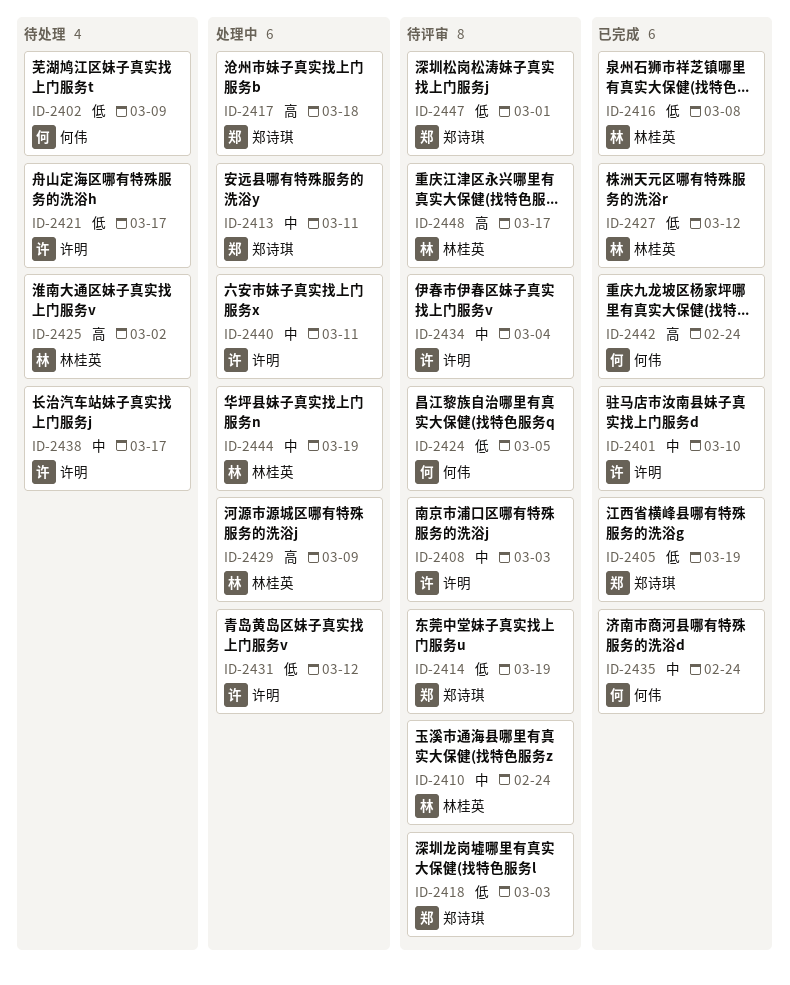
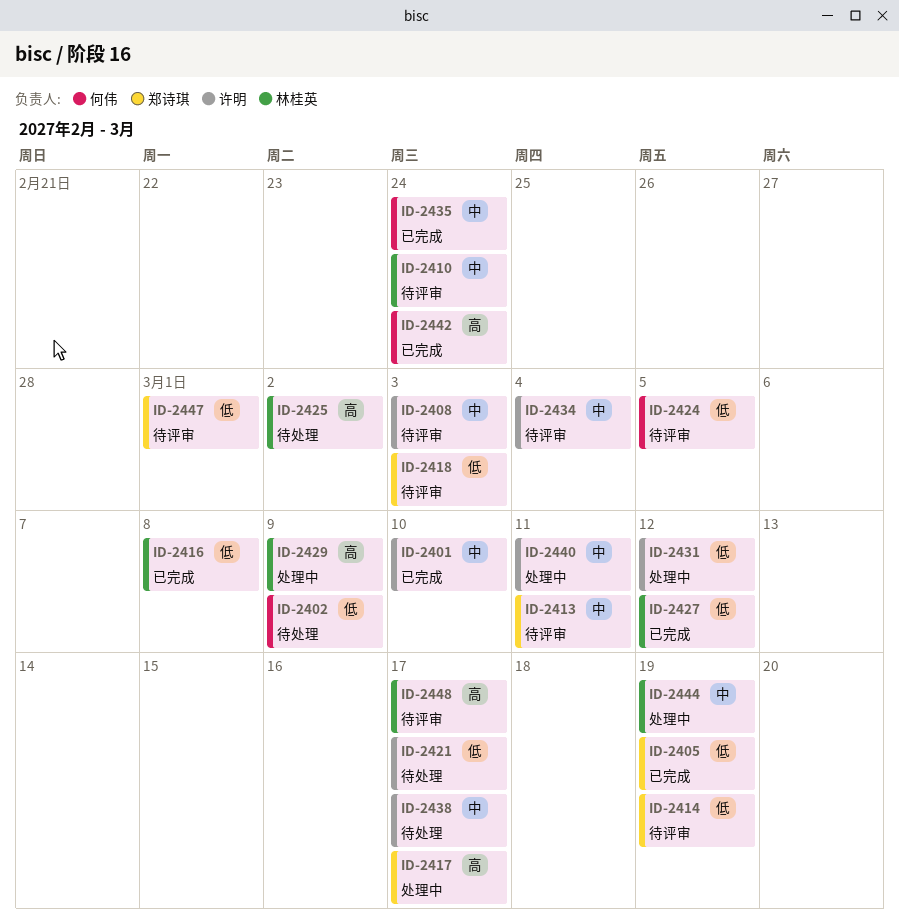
ID-2413, status: 处理中 -> 待评审
ID-2417, due: Mar 18 -> Mar 17

